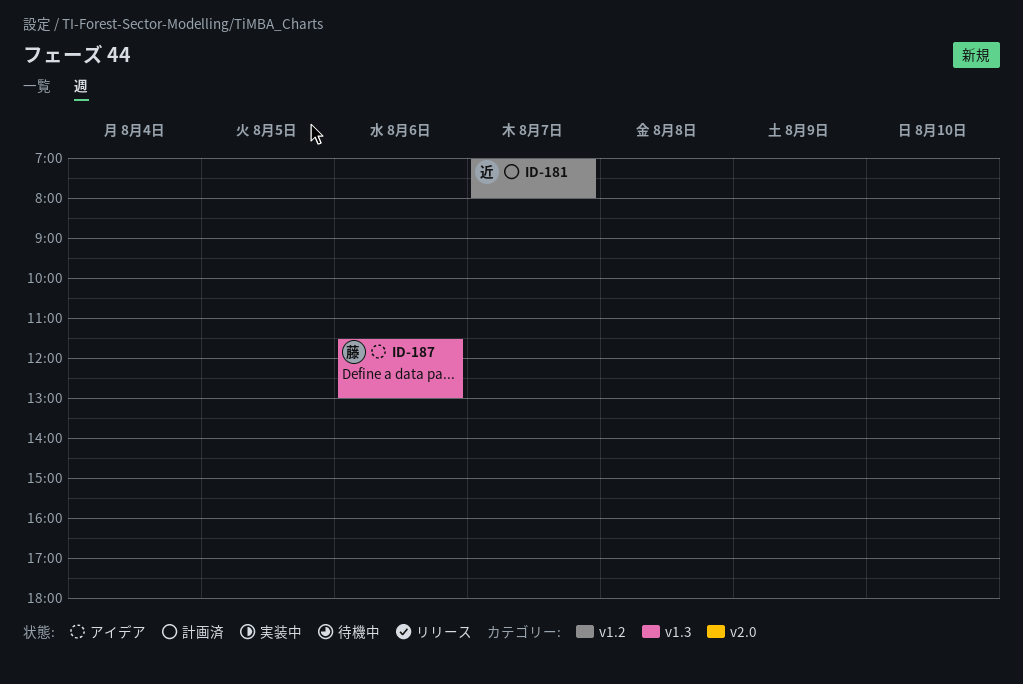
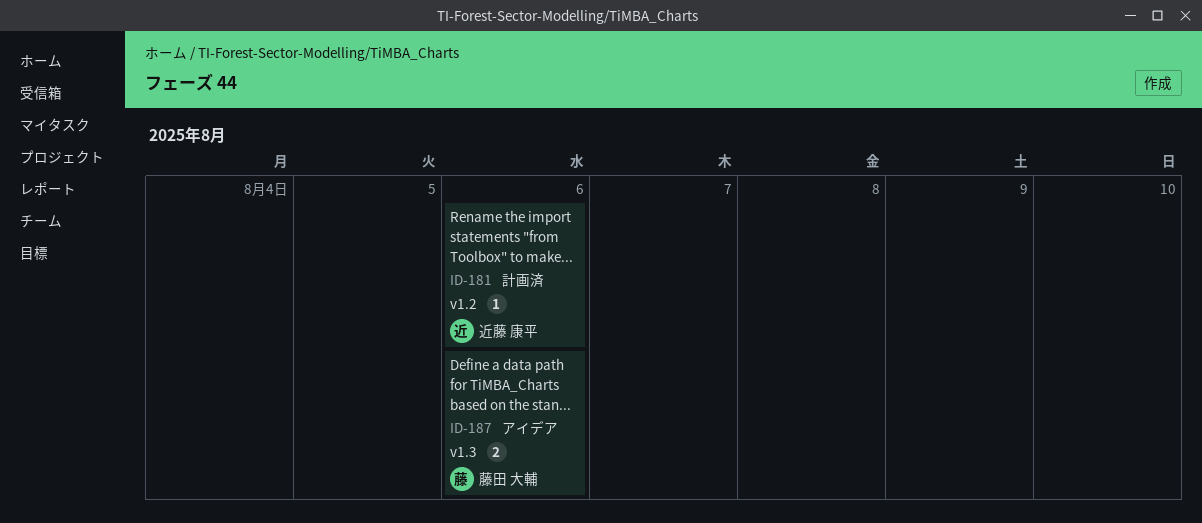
ID-181, day: Aug 7 -> Aug 6

